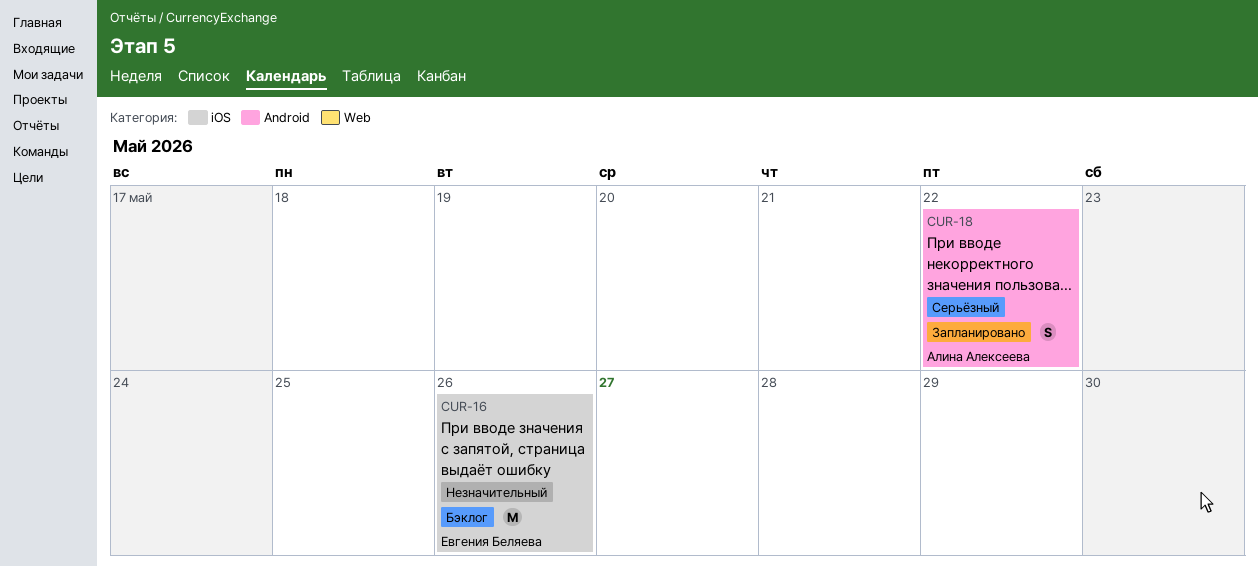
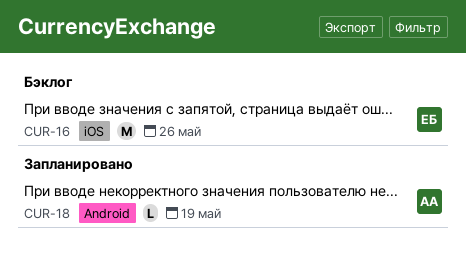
CUR-18, estimate: S -> L
CUR-18, due: May 22 -> May 19

